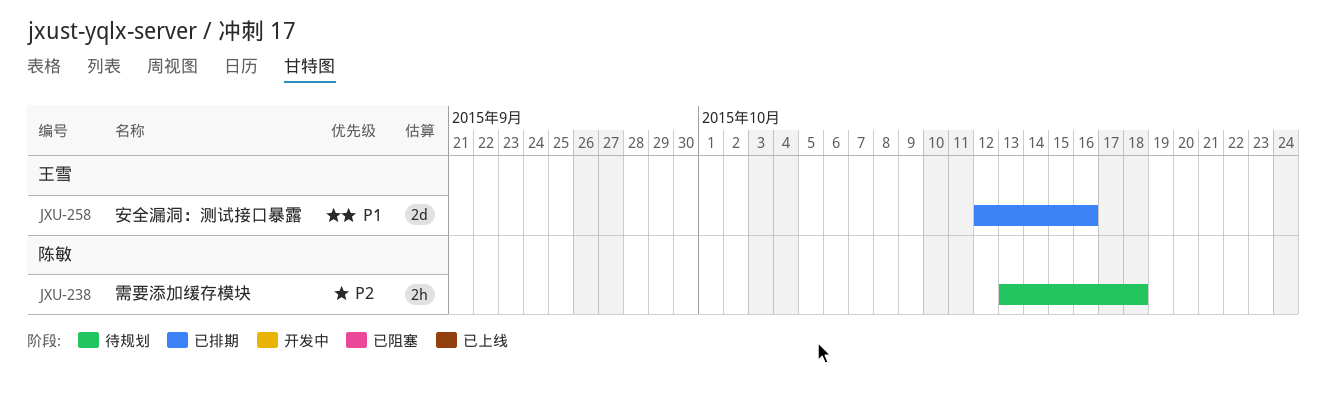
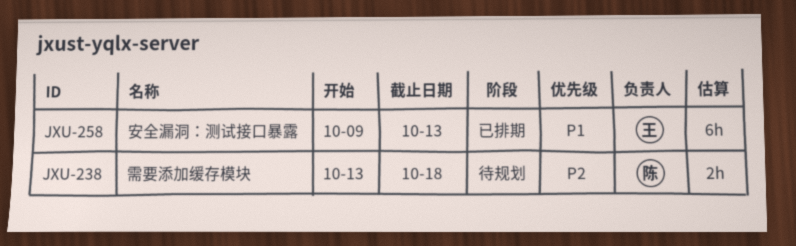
JXU-258, estimate: 2d -> 6h
JXU-258, start: Oct 12 -> Oct 9
JXU-258, due: Oct 16 -> Oct 13

